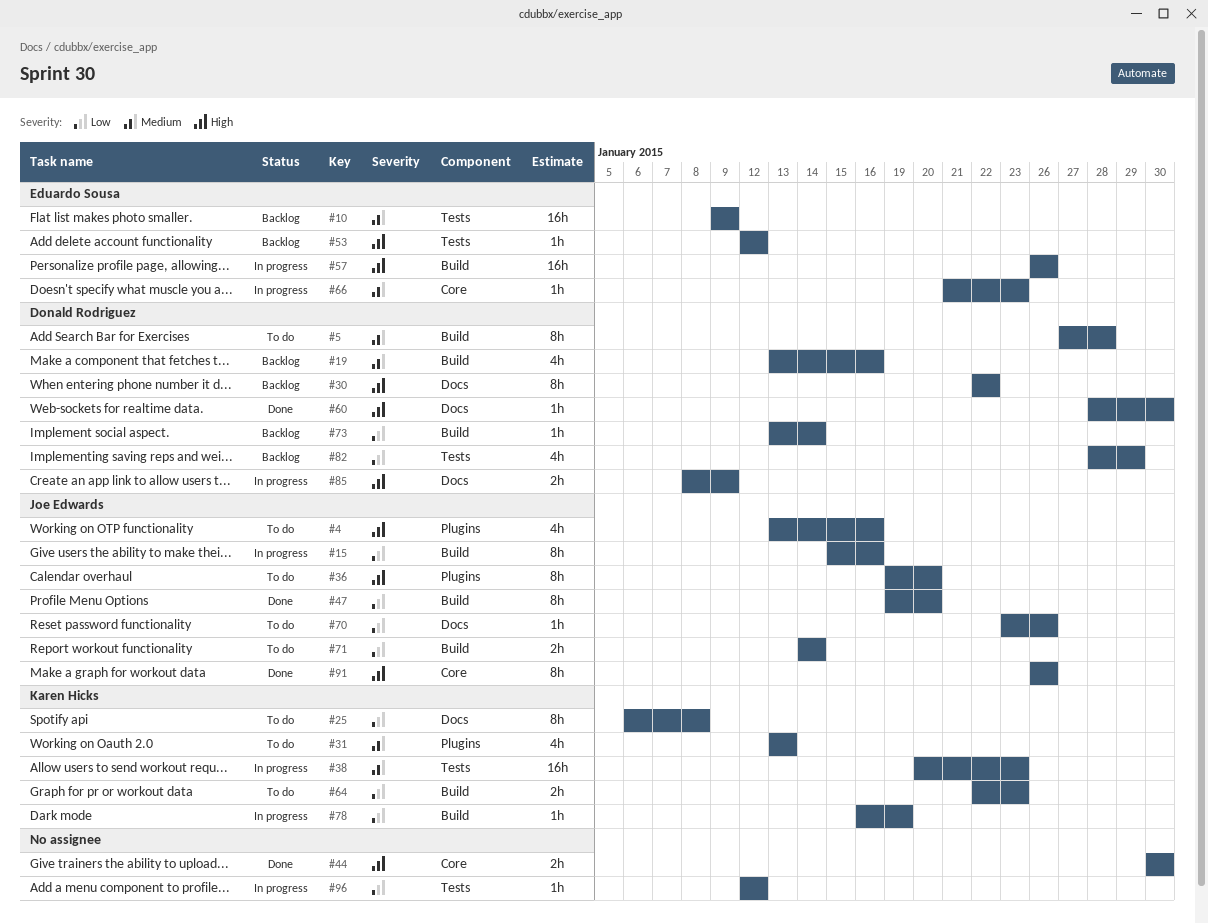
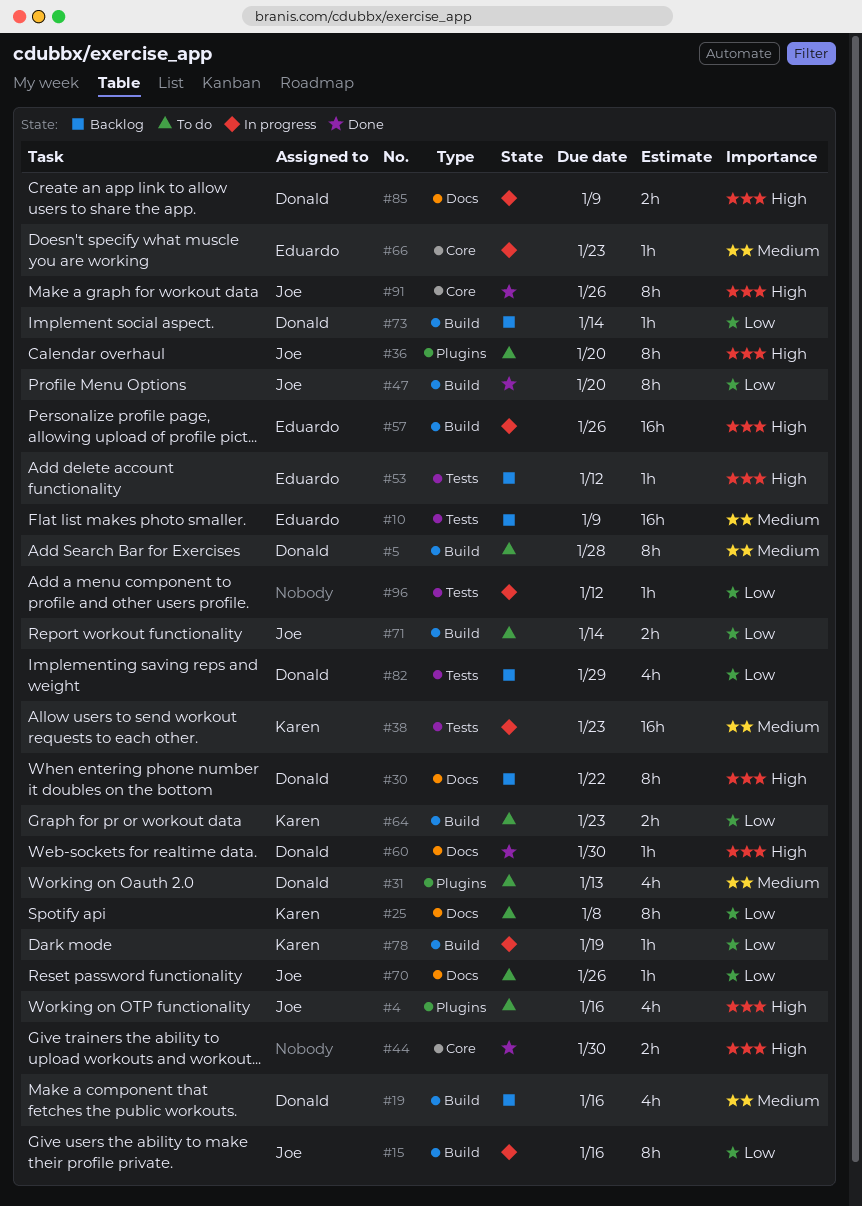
#31, owner: Karen Hicks -> Donald Rodriguez

